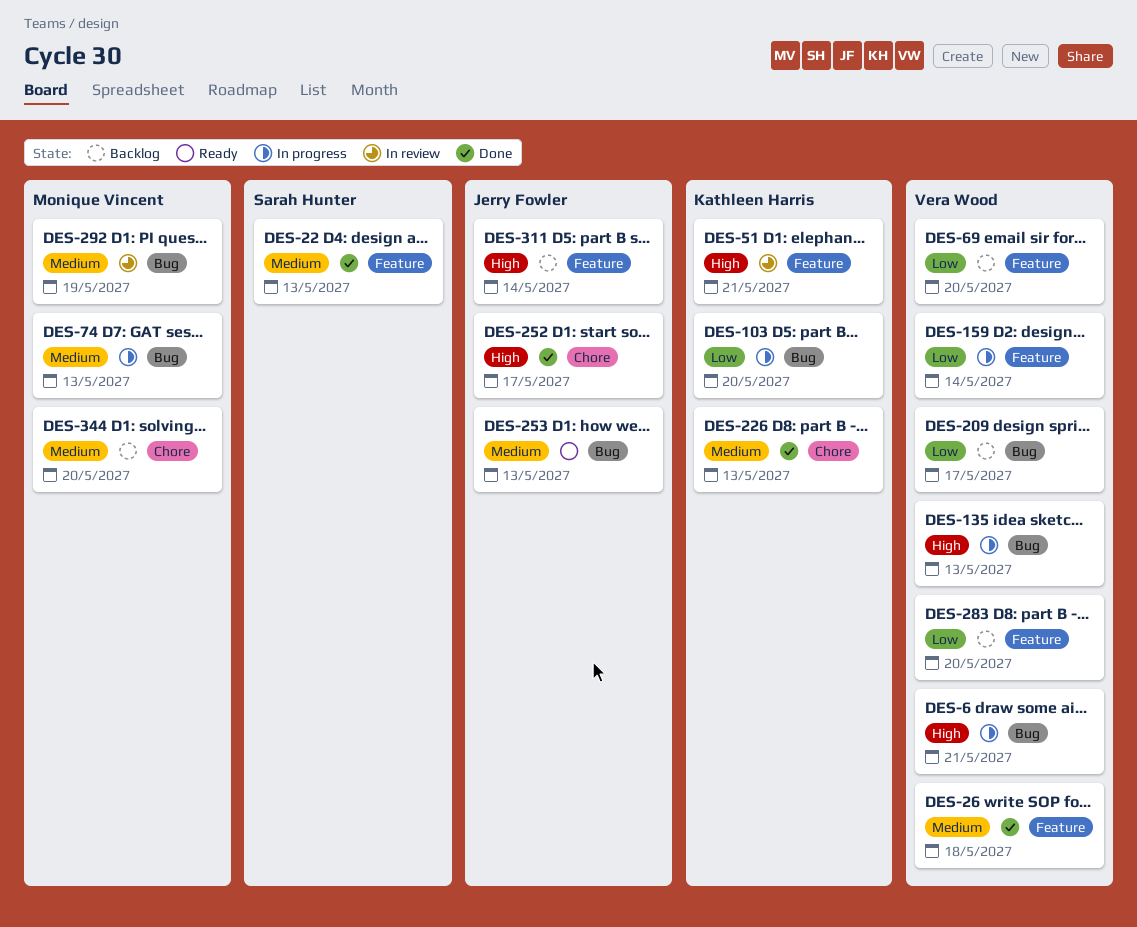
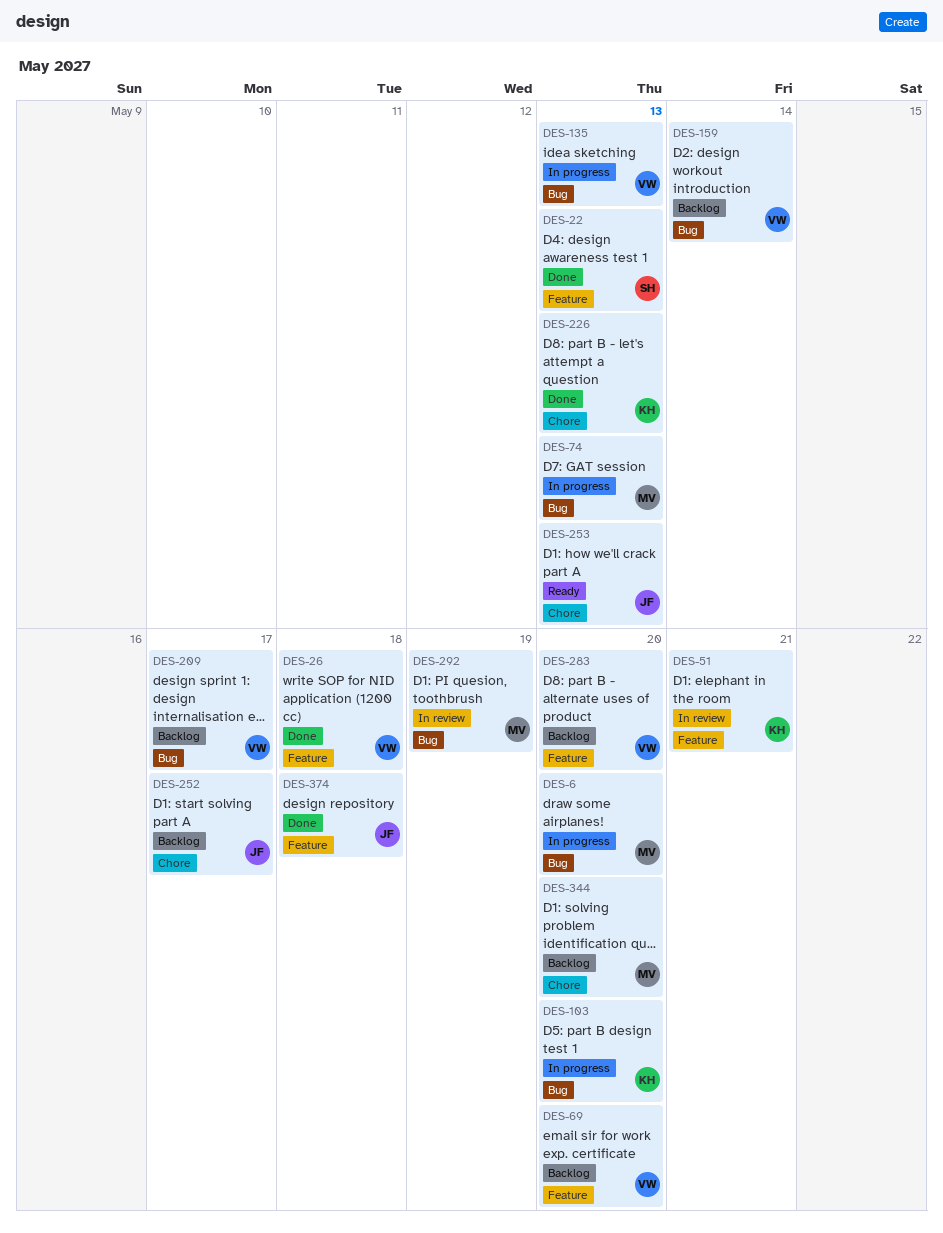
DES-6, owner: Vera Wood -> Monique Vincent
DES-6, due: May 21 -> May 20
DES-159, status: In progress -> Backlog
DES-159, label: Feature -> Bug
DES-252, status: Done -> Backlog
DES-253, label: Bug -> Chore
DES-311: present -> none
DES-374: none -> present

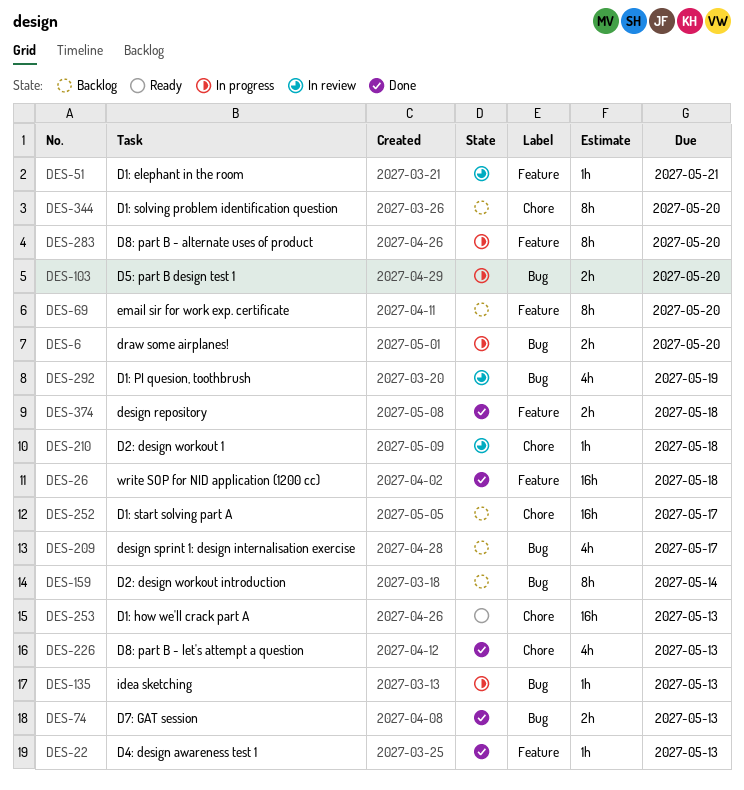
DES-74, status: In progress -> Done
DES-210: none -> present
DES-283, status: Backlog -> In progress

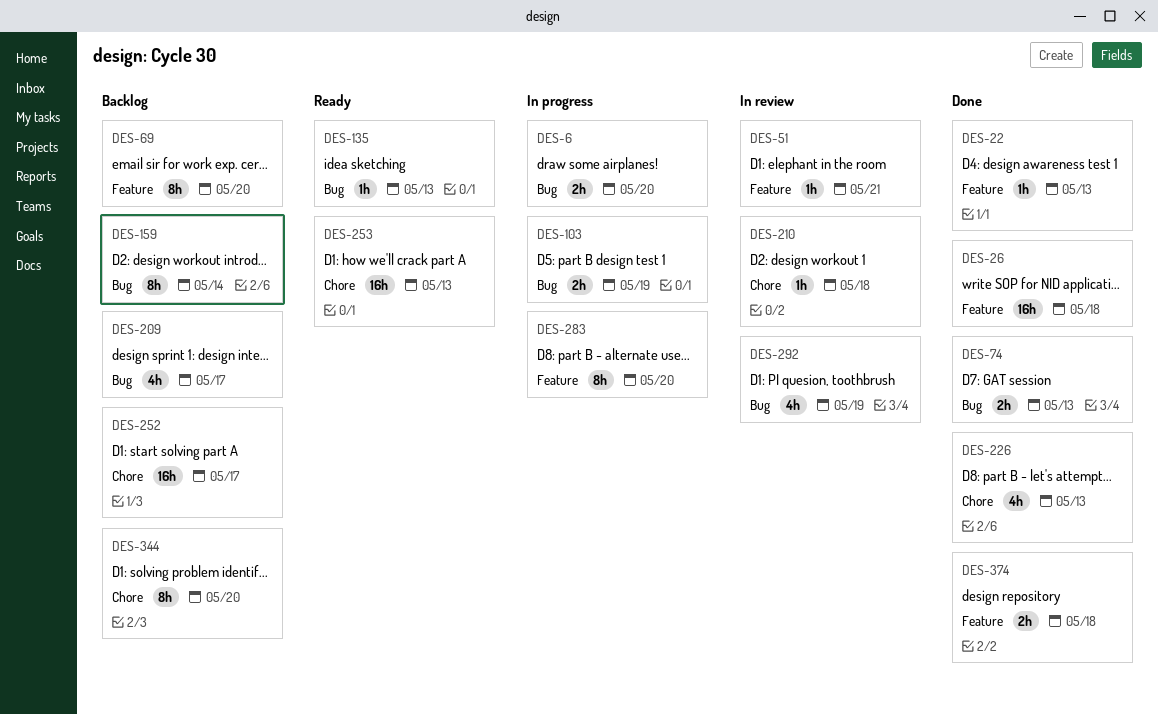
DES-103, due: May 20 -> May 19
DES-135, status: In progress -> Ready

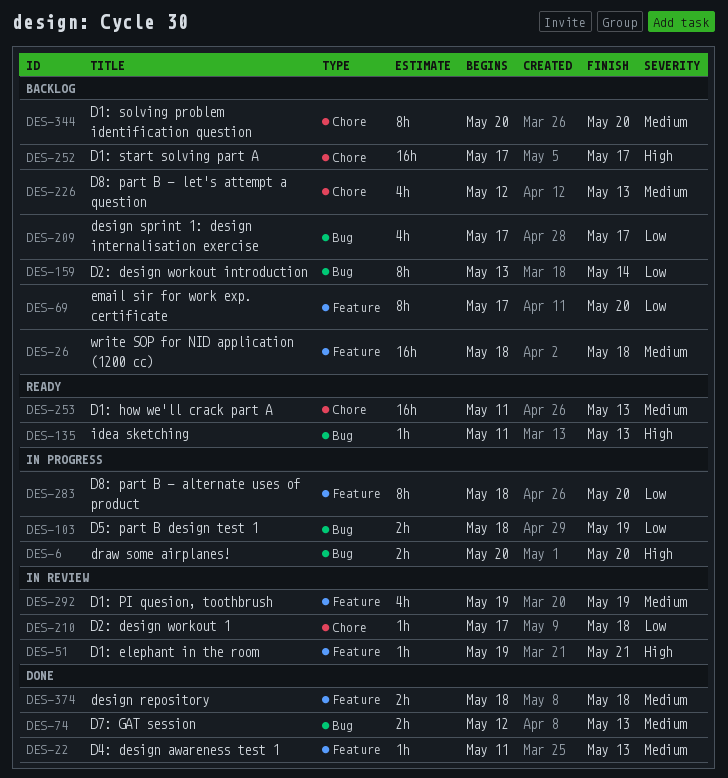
DES-26, status: Done -> Backlog
DES-226, status: Done -> Backlog
DES-292, label: Bug -> Feature

